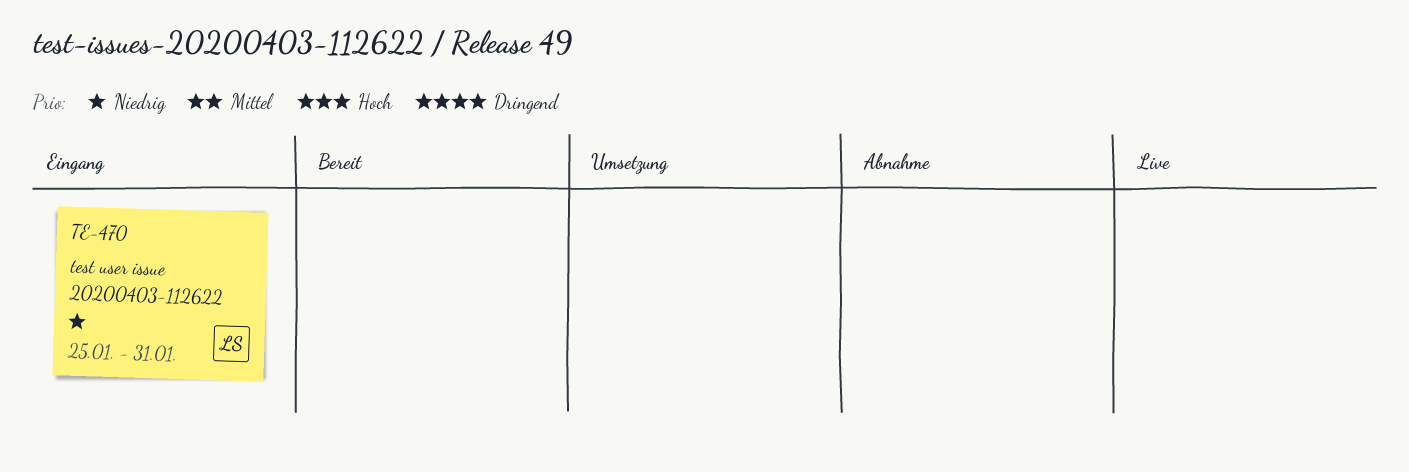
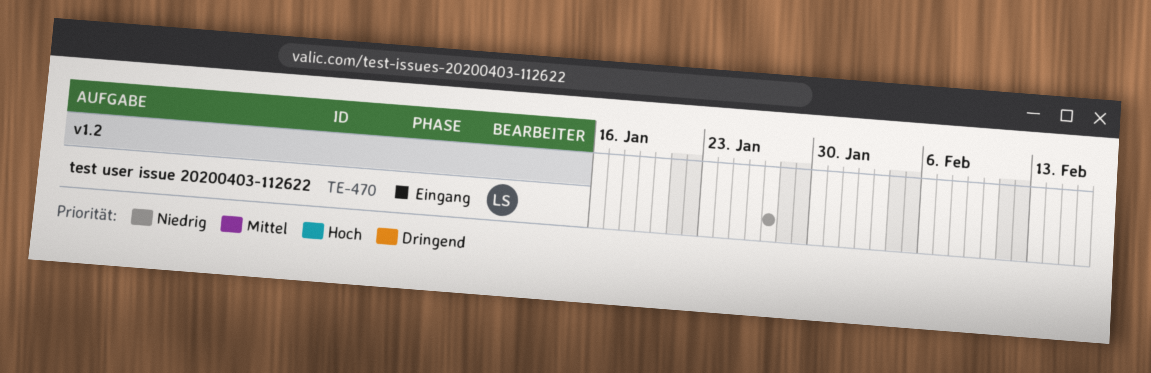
TE-470, start: Jan 25 -> Jan 27
TE-470, due: Jan 31 -> Jan 27

